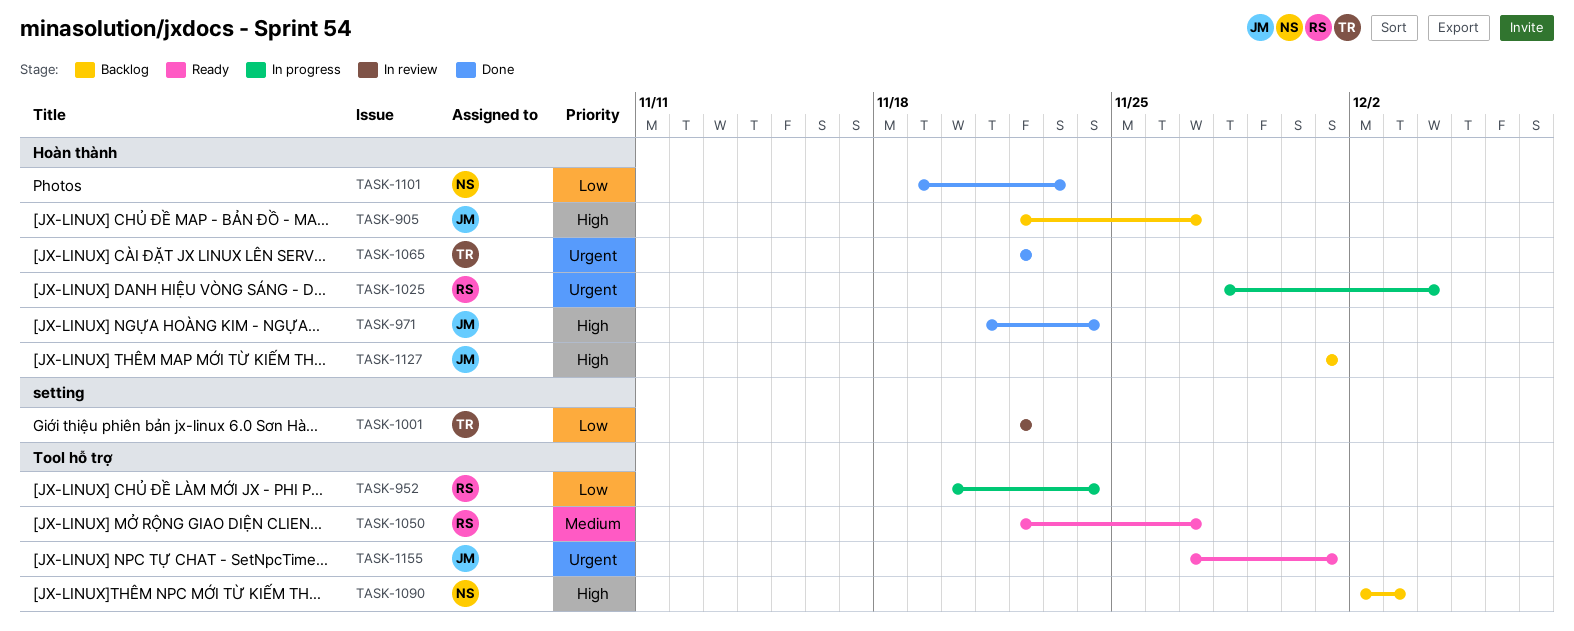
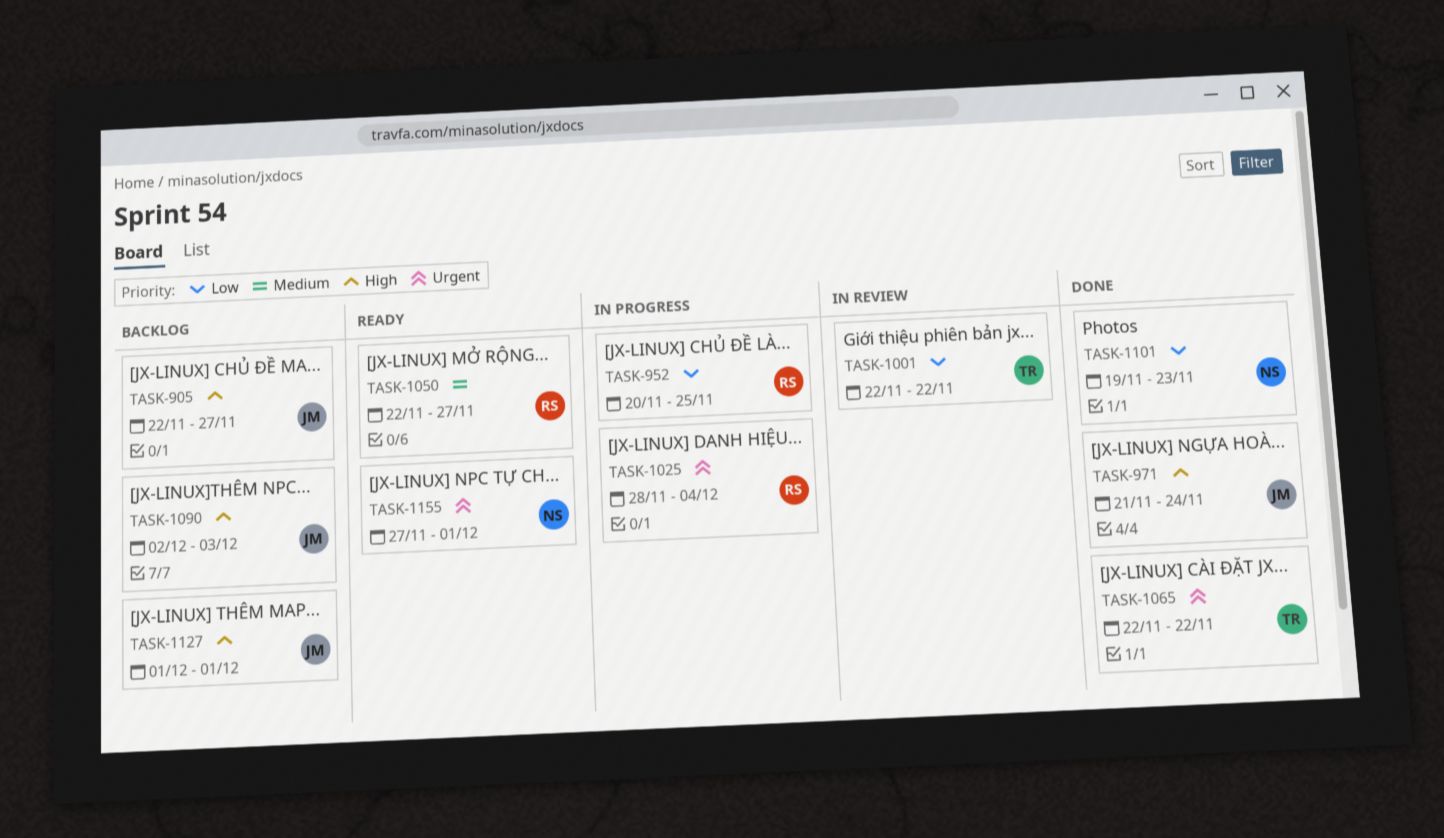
TASK-952, due: Nov 24 -> Nov 25
TASK-1090, owner: NS -> JM
TASK-1155, owner: JM -> NS

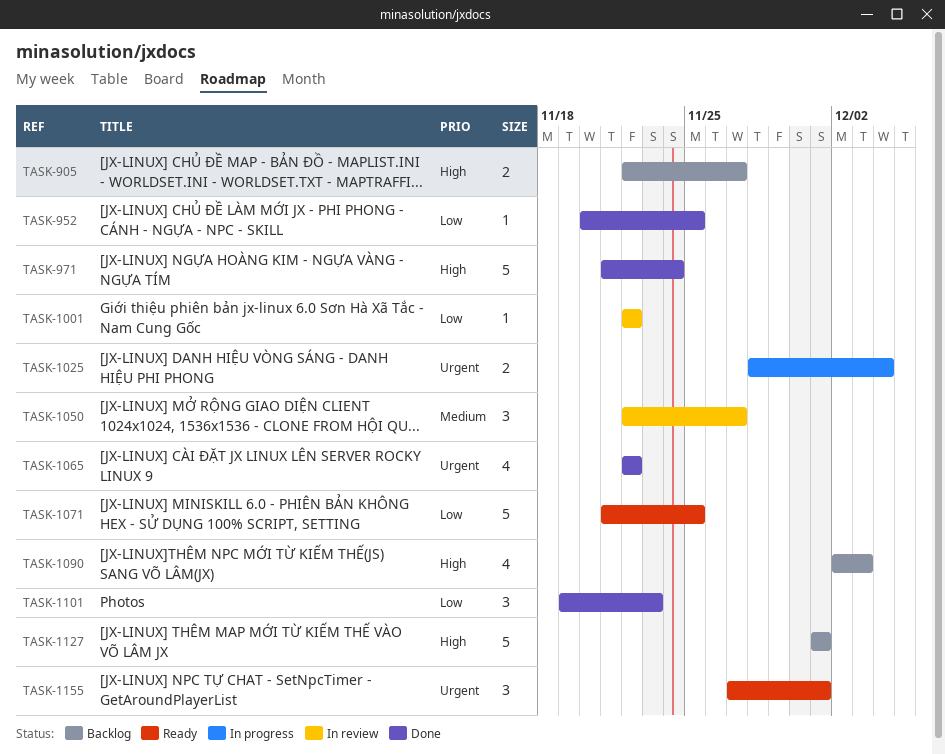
TASK-952, status: In progress -> Done
TASK-1050, status: Ready -> In review
TASK-1071: none -> present

